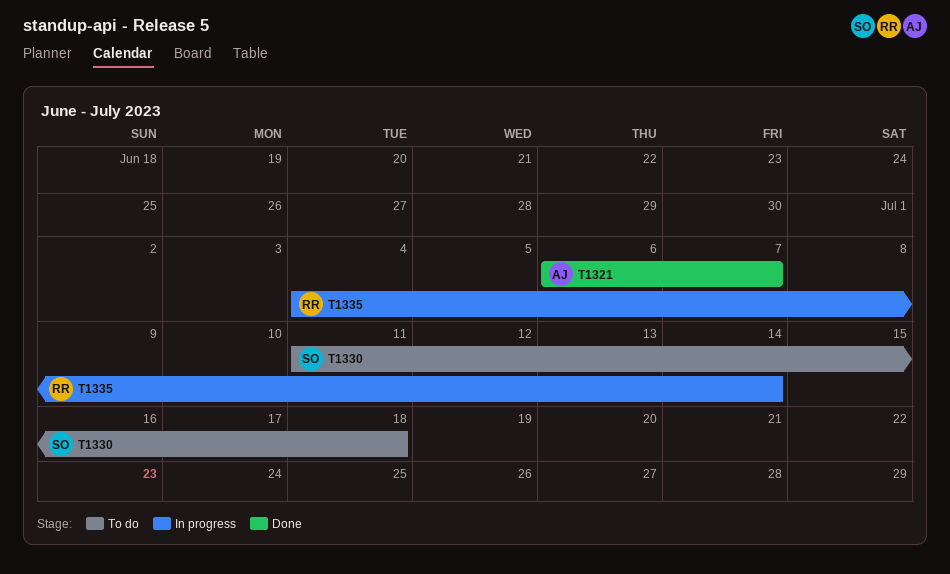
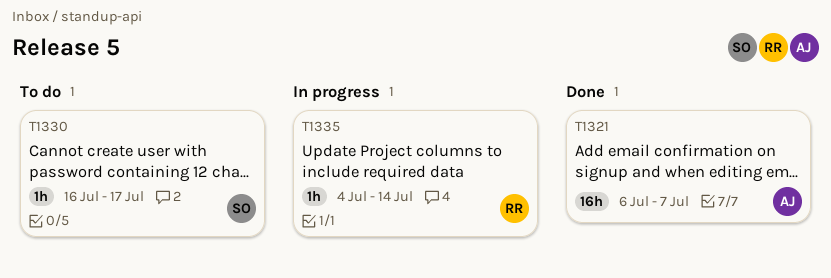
T1330, start: Jul 11 -> Jul 16
T1330, due: Jul 18 -> Jul 17

